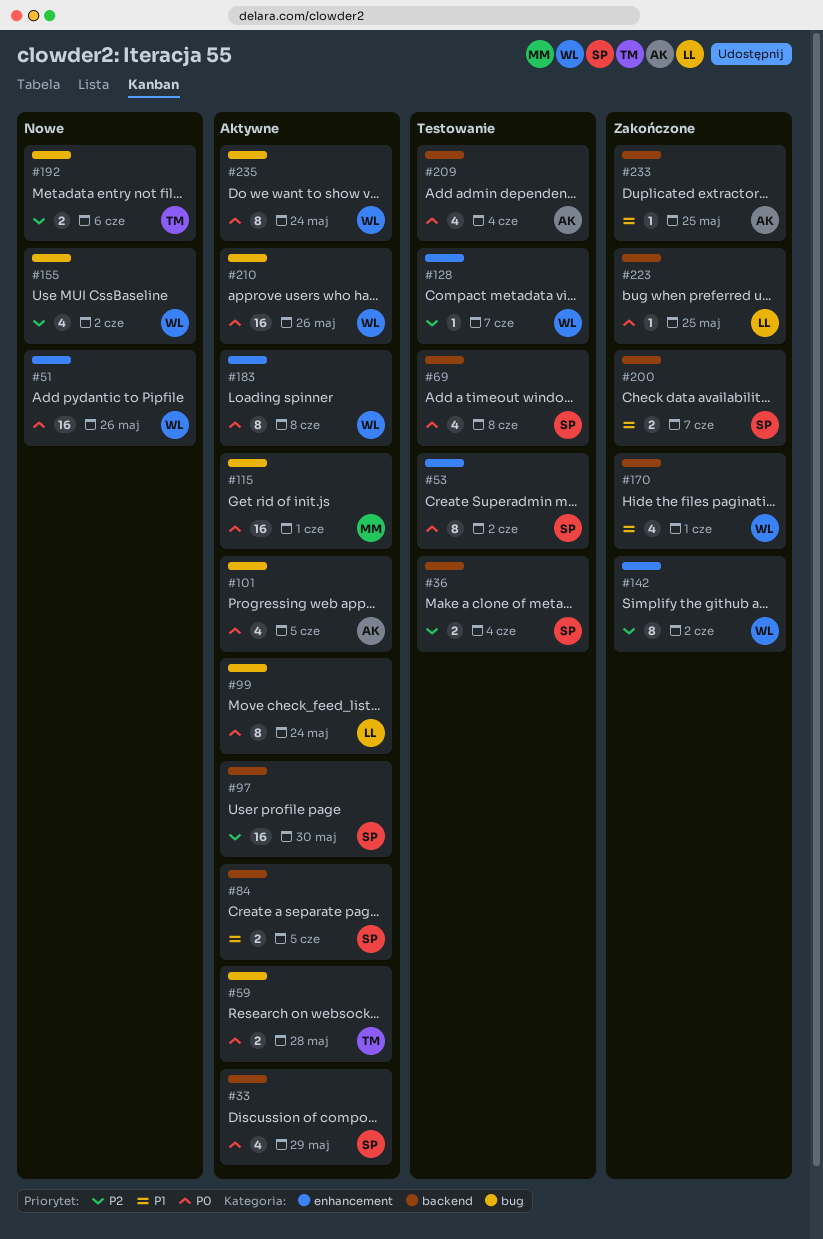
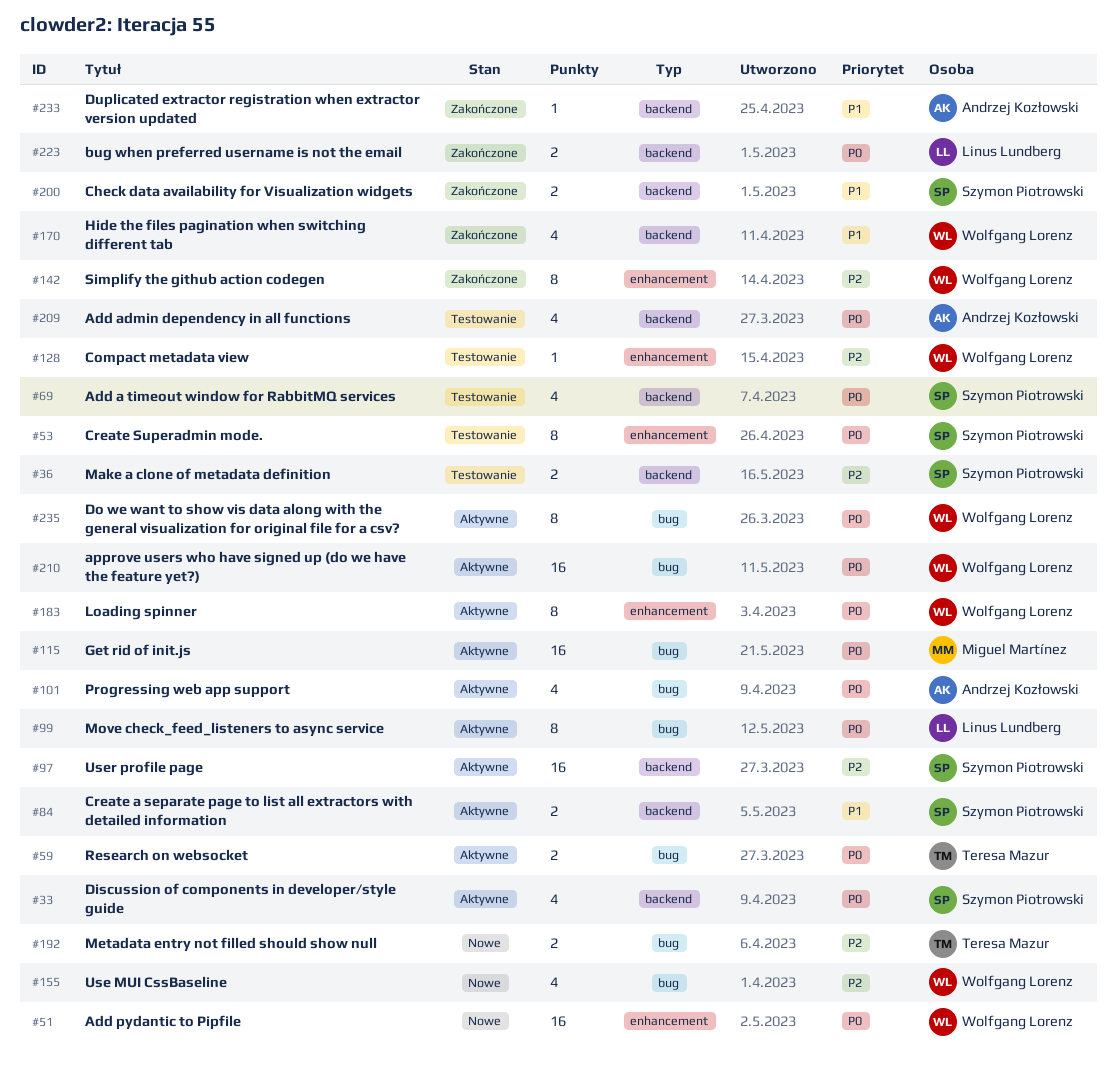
#223, estimate: 1 -> 2

